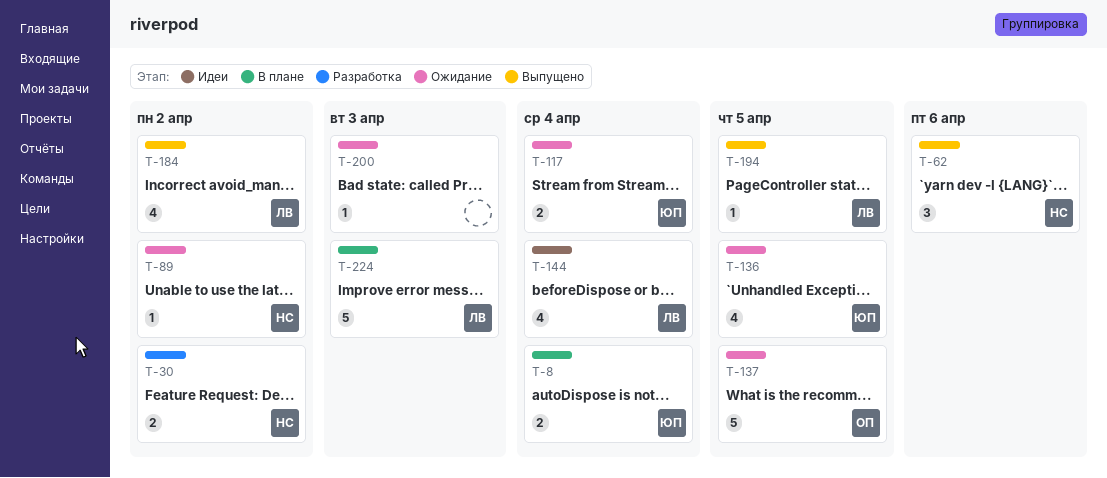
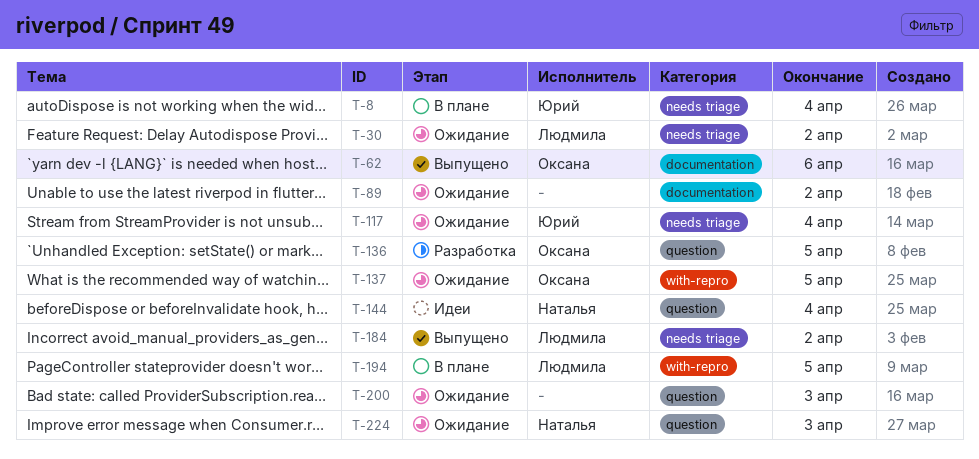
T-30, status: Разработка -> Ожидание
T-30, owner: Наталья -> Людмила
T-62, owner: Наталья -> Оксана
T-89, owner: Наталья -> none
T-136, status: Ожидание -> Разработка
T-136, owner: Юрий -> Оксана
T-144, owner: Людмила -> Наталья
T-194, status: Выпущено -> В плане
T-224, status: В плане -> Ожидание
T-224, owner: Людмила -> Наталья

